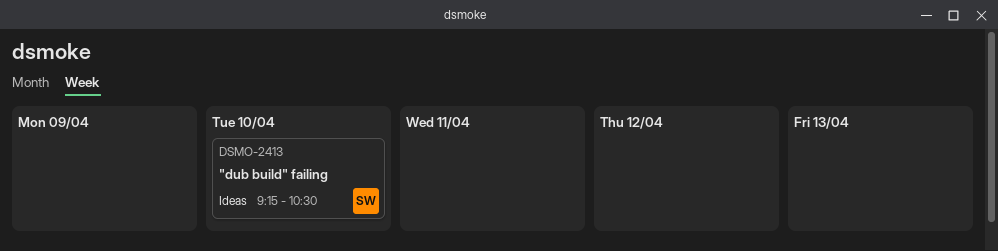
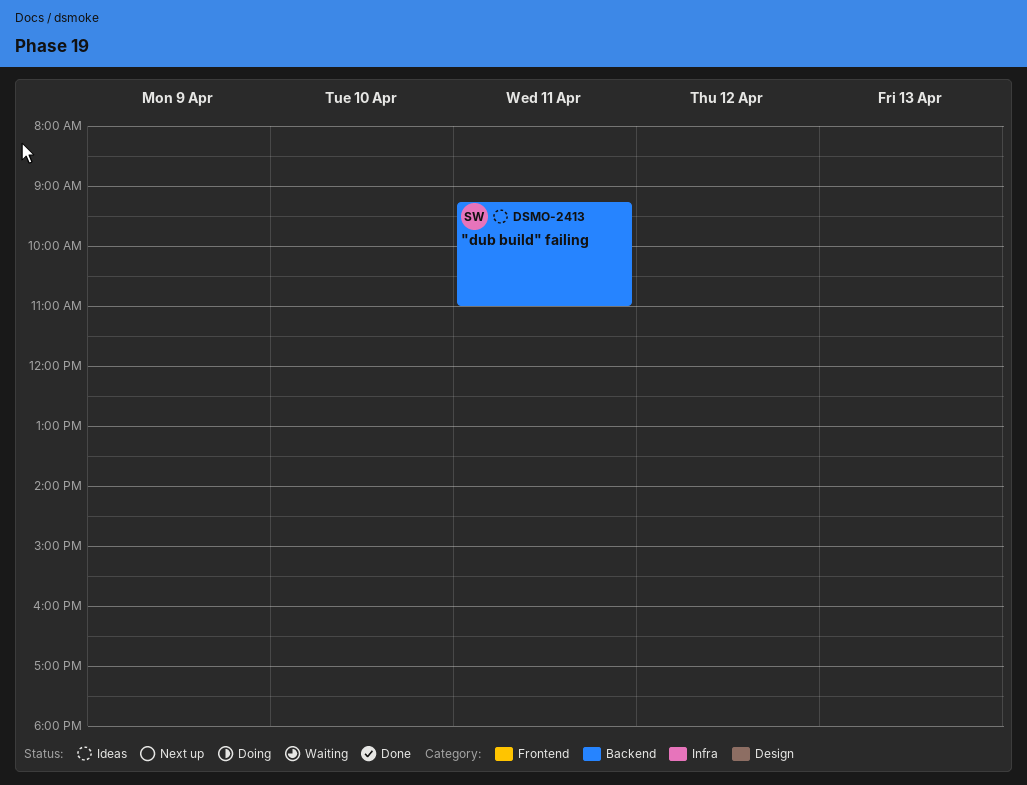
DSMO-2413, day: Apr 10 -> Apr 11
DSMO-2413, ends: 10:30 -> 11:00

